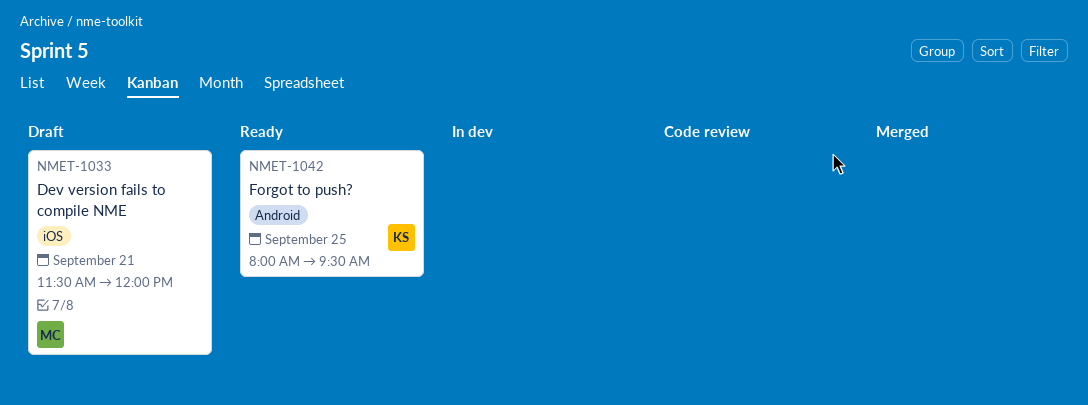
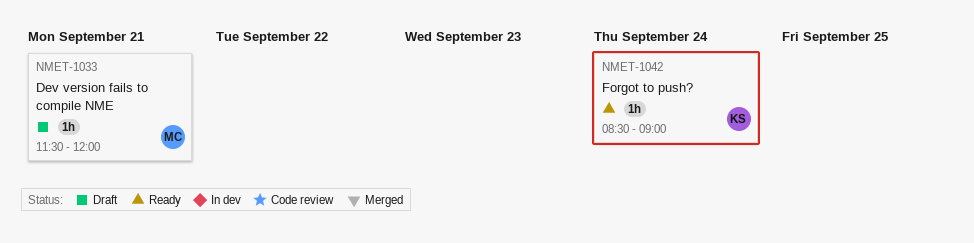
NMET-1042, day: Sep 25 -> Sep 24
NMET-1042, begins: 08:00 -> 08:30
NMET-1042, ends: 09:30 -> 09:00

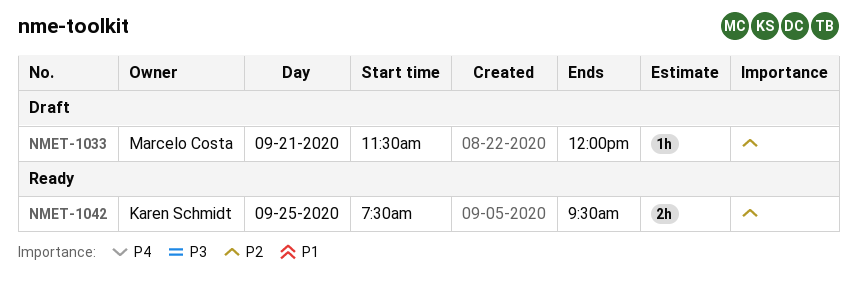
NMET-1042, estimate: 1h -> 2h
NMET-1042, day: Sep 24 -> Sep 25
NMET-1042, begins: 08:30 -> 07:30
NMET-1042, ends: 09:00 -> 09:30

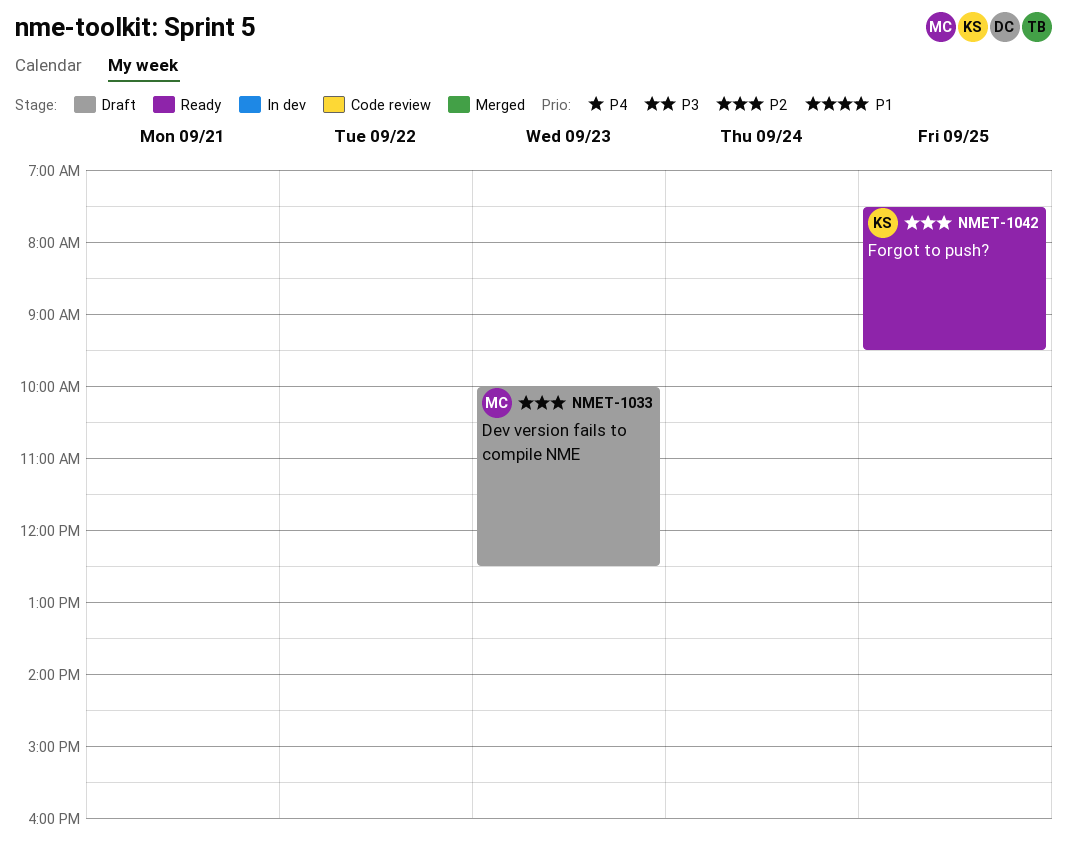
NMET-1033, day: Sep 21 -> Sep 23
NMET-1033, begins: 11:30 -> 10:00
NMET-1033, ends: 12:00 -> 12:30

